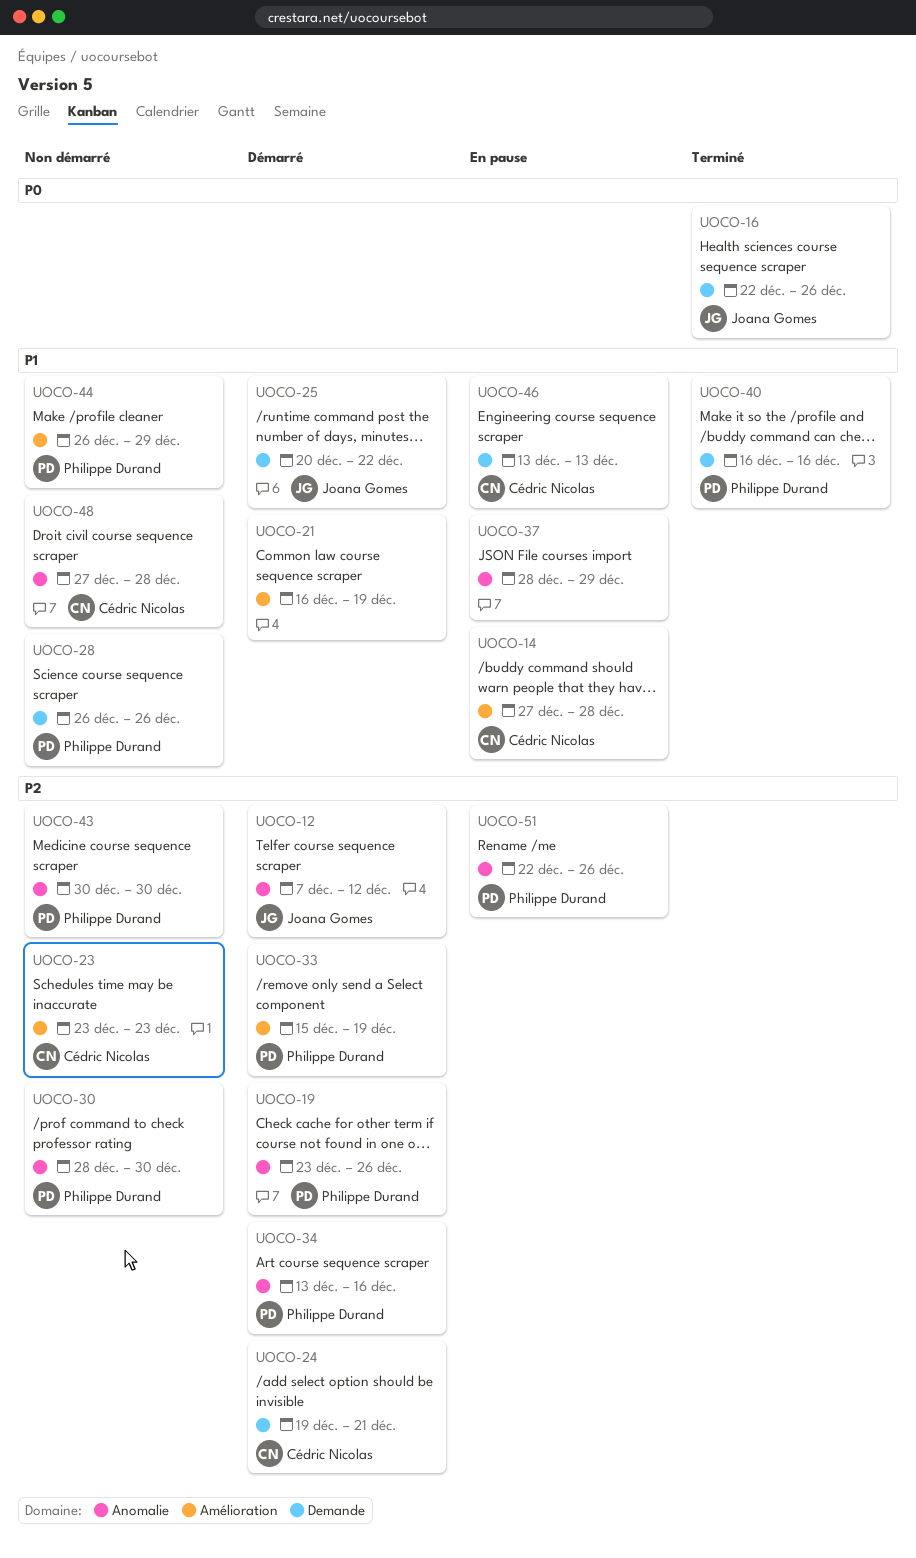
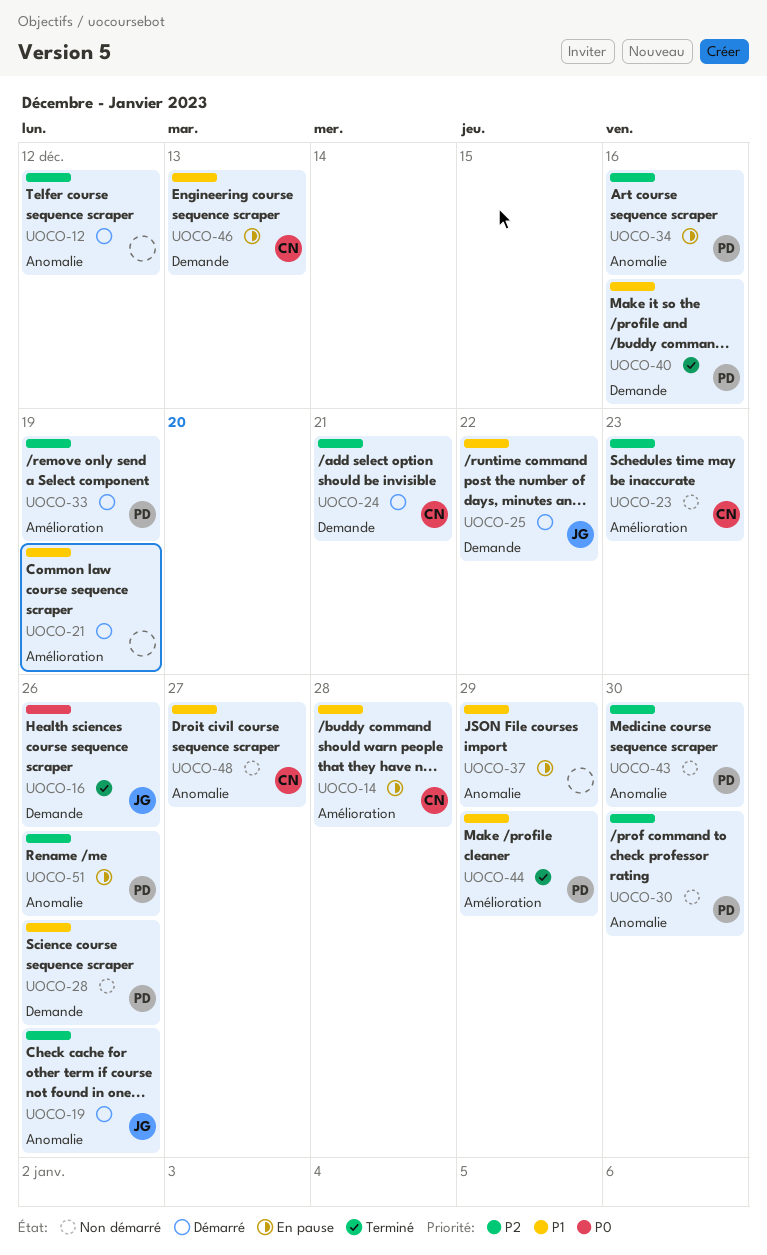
UOCO-12, owner: Joana Gomes -> none
UOCO-19, owner: Philippe Durand -> Joana Gomes
UOCO-34, status: Démarré -> En pause
UOCO-44, status: Non démarré -> Terminé
UOCO-48, due: Dec 28 -> Dec 27

